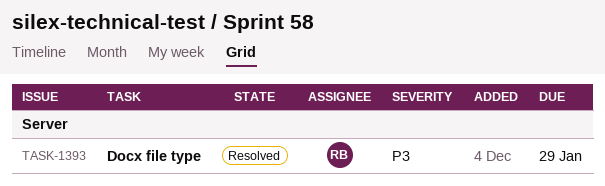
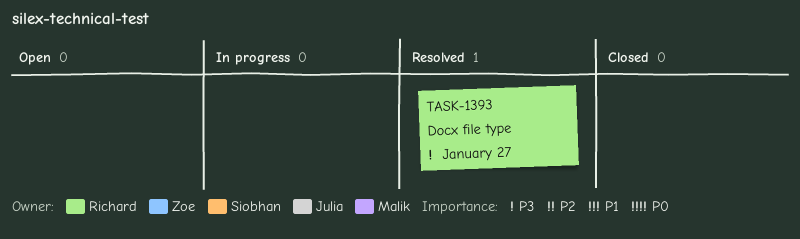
TASK-1393, due: Jan 29 -> Jan 27

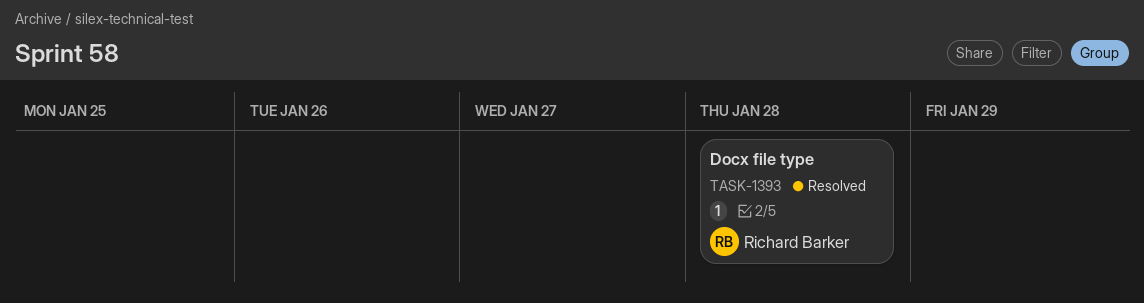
TASK-1393, due: Jan 27 -> Jan 28

